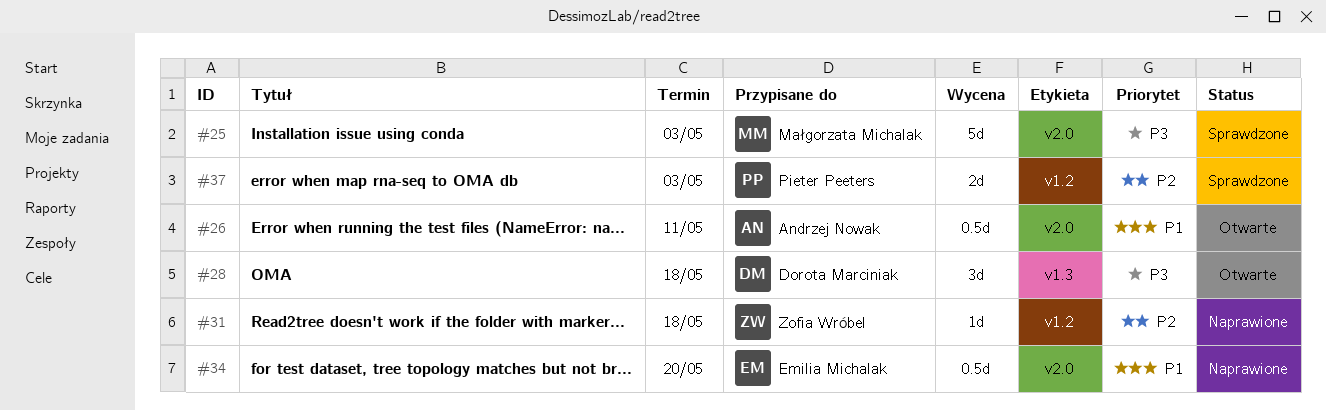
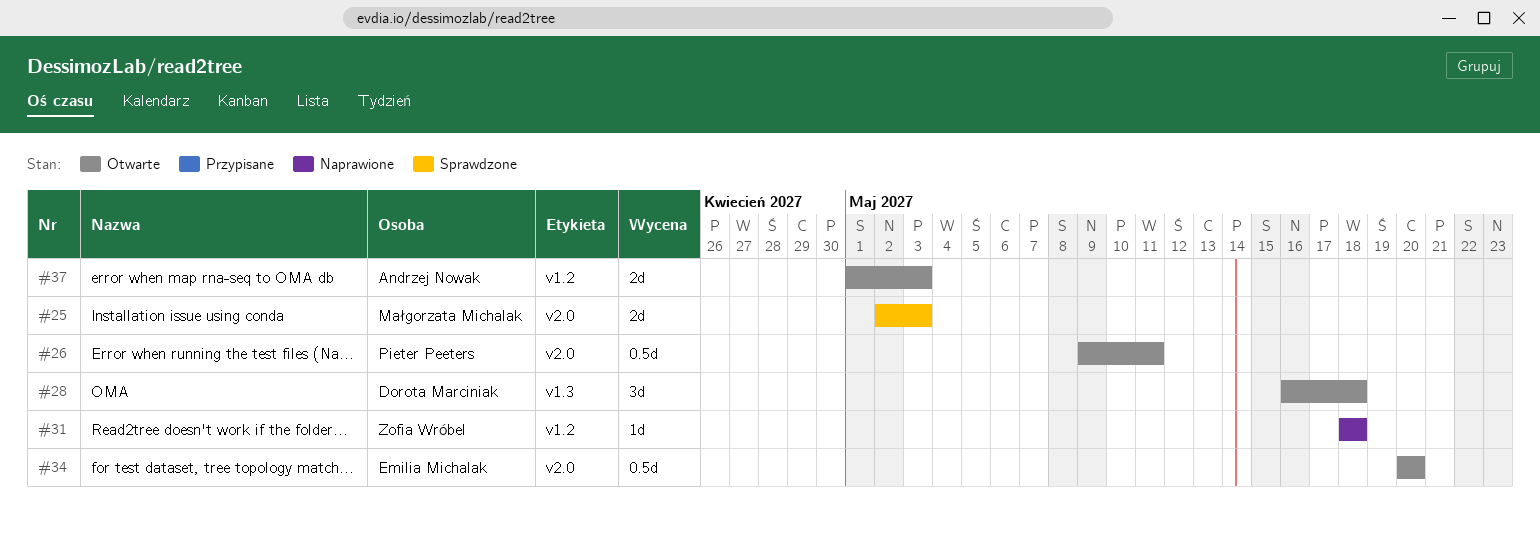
#25, estimate: 5d -> 2d
#26, owner: Andrzej Nowak -> Pieter Peeters
#34, status: Naprawione -> Otwarte
#37, status: Sprawdzone -> Otwarte
#37, owner: Pieter Peeters -> Andrzej Nowak

